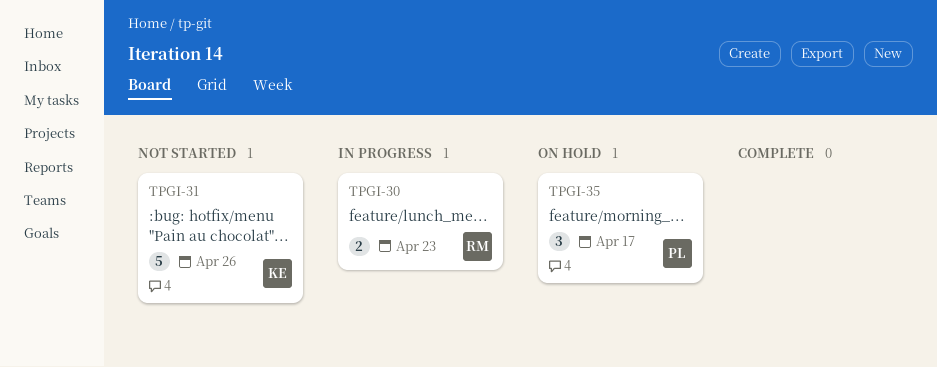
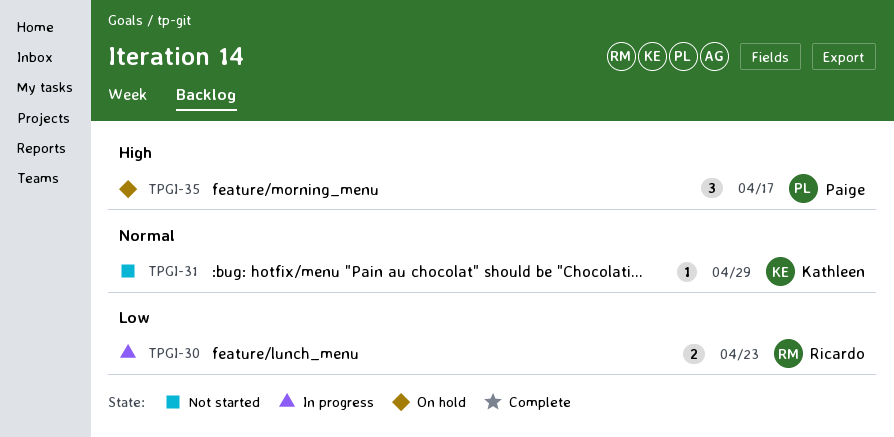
TPGI-31, estimate: 5 -> 1
TPGI-31, due: Apr 26 -> Apr 29

